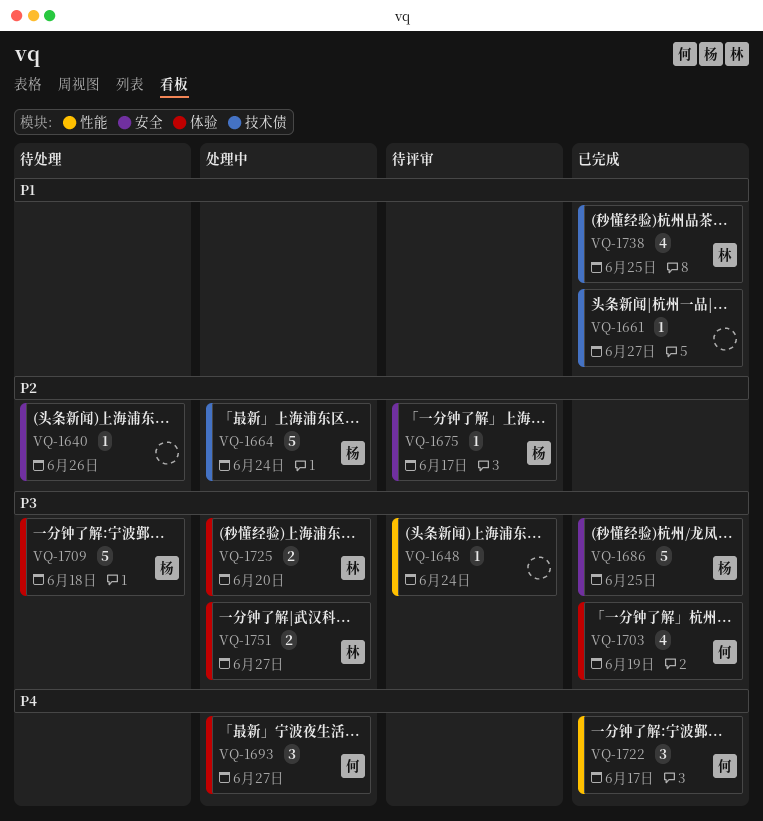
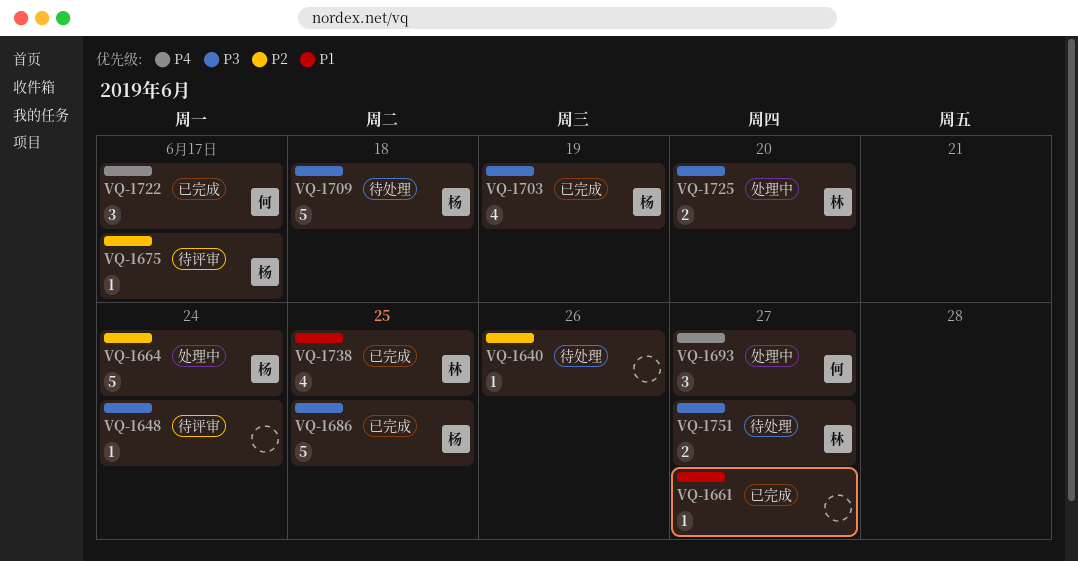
VQ-1703, owner: 何 -> 杨
VQ-1751, status: 处理中 -> 待处理

